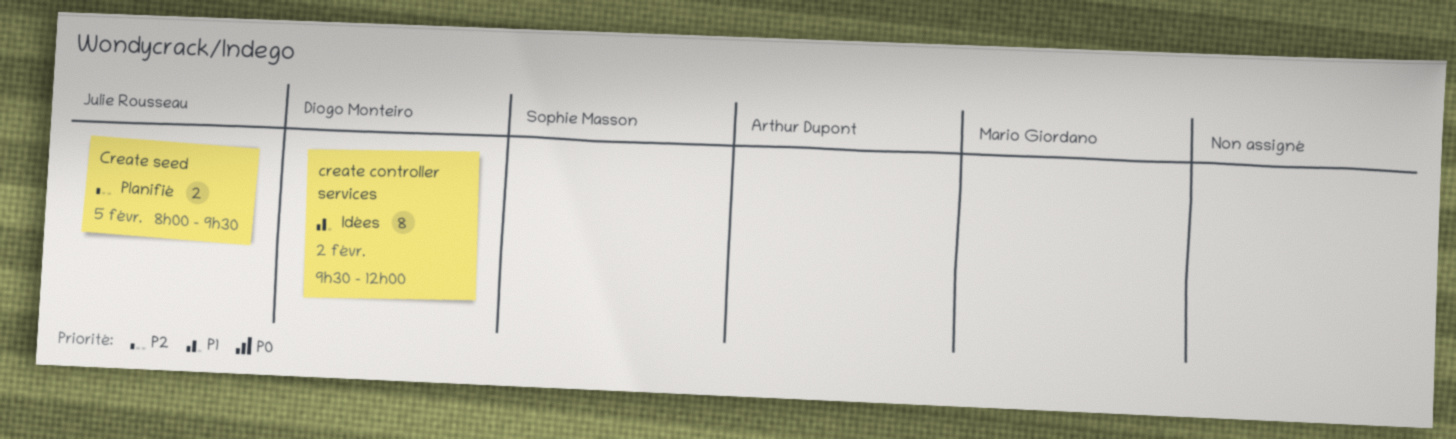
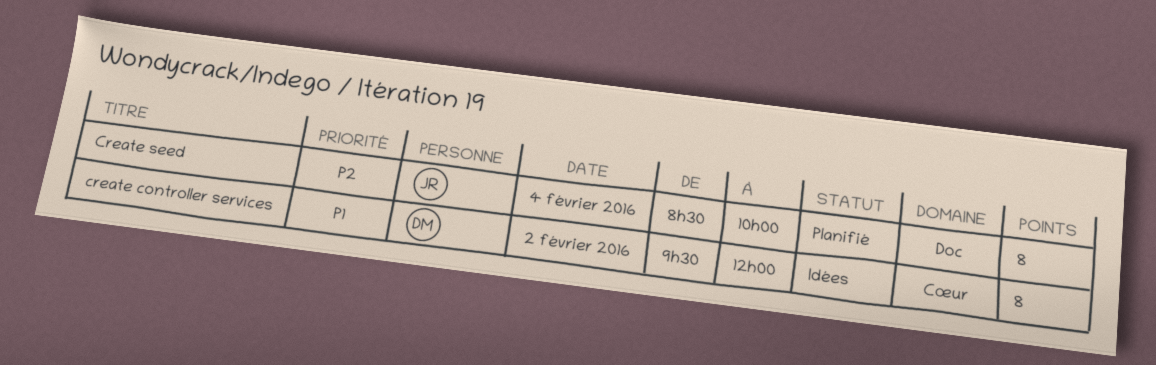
Create seed, estimate: 2 -> 8
Create seed, day: Feb 5 -> Feb 4
Create seed, begins: 08:00 -> 08:30
Create seed, ends: 09:30 -> 10:00

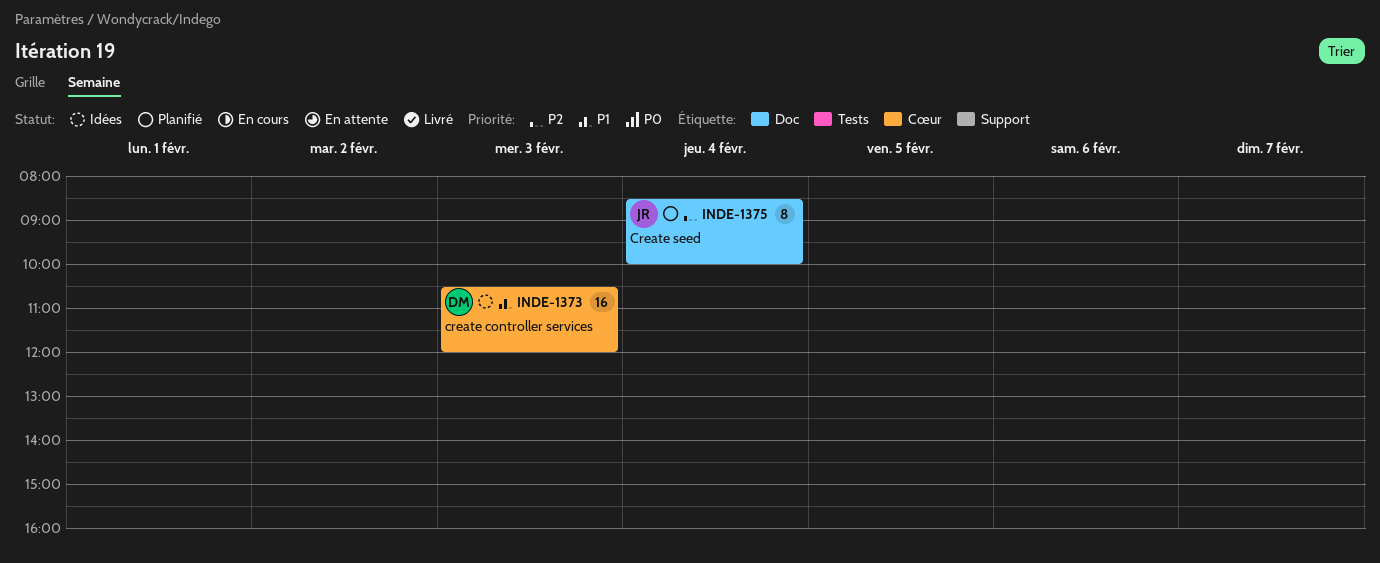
create controller services, estimate: 8 -> 16
create controller services, day: Feb 2 -> Feb 3
create controller services, begins: 09:30 -> 10:30

